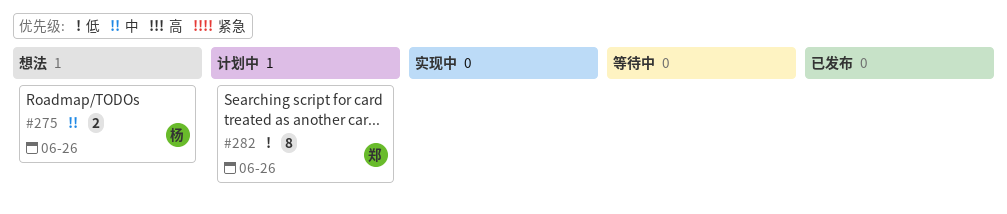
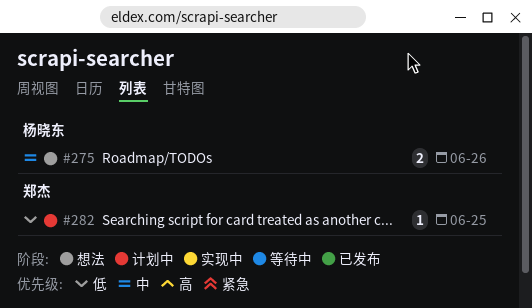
#282, estimate: 8 -> 1
#282, due: Jun 26 -> Jun 25

